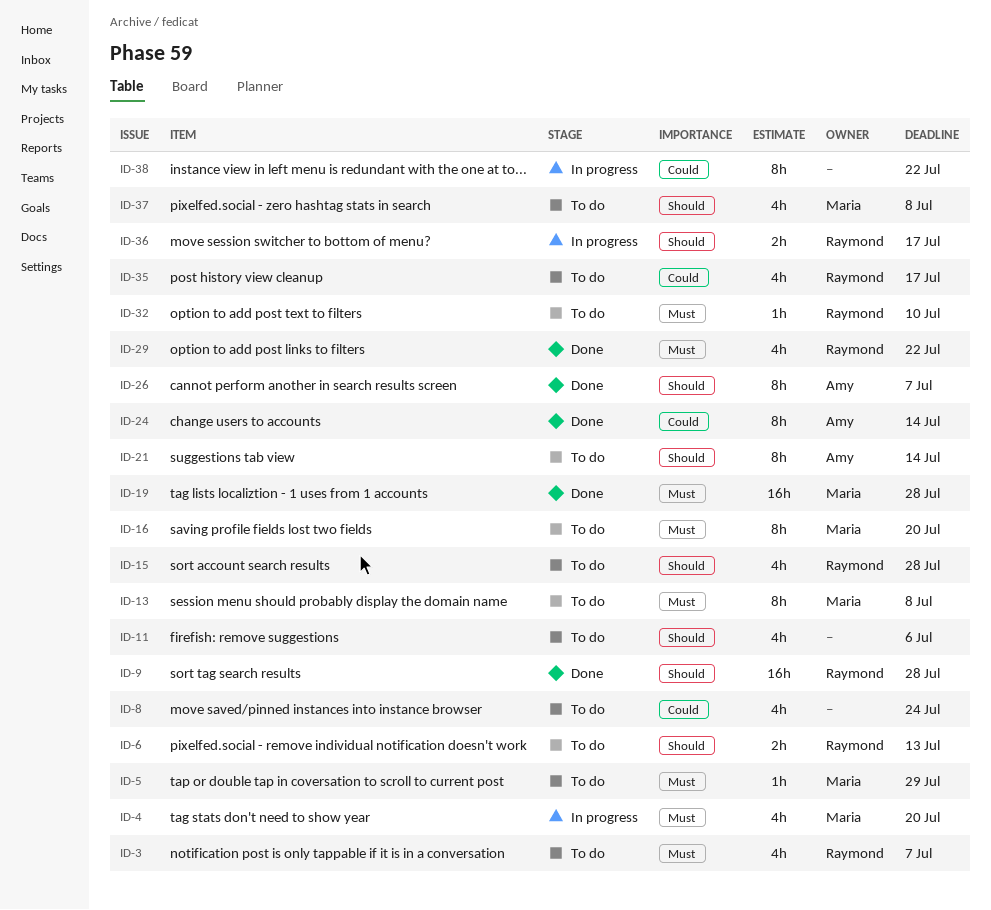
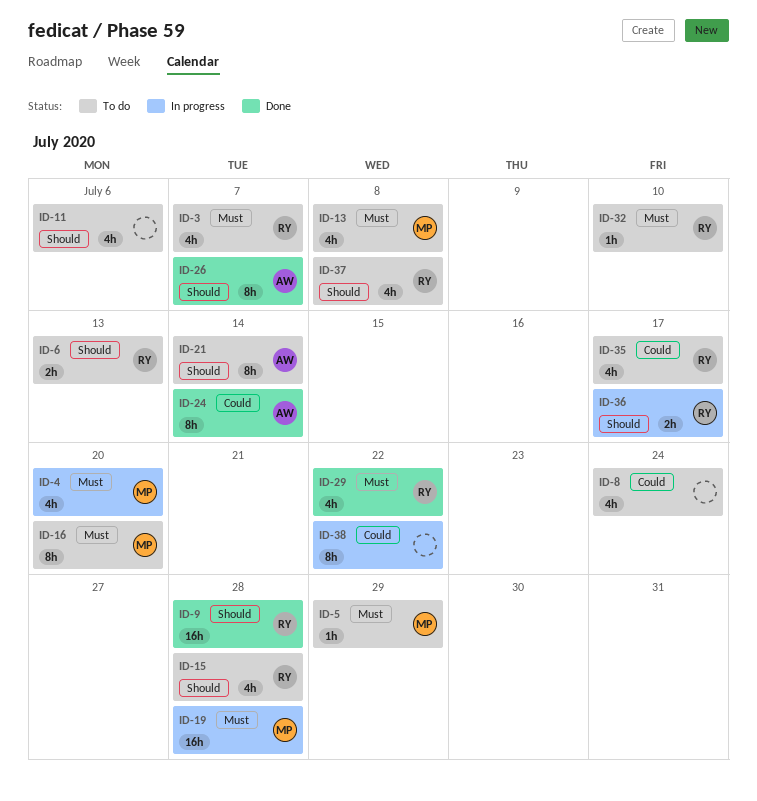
ID-13, estimate: 8h -> 4h
ID-19, status: Done -> In progress
ID-37, owner: Maria -> Raymond

